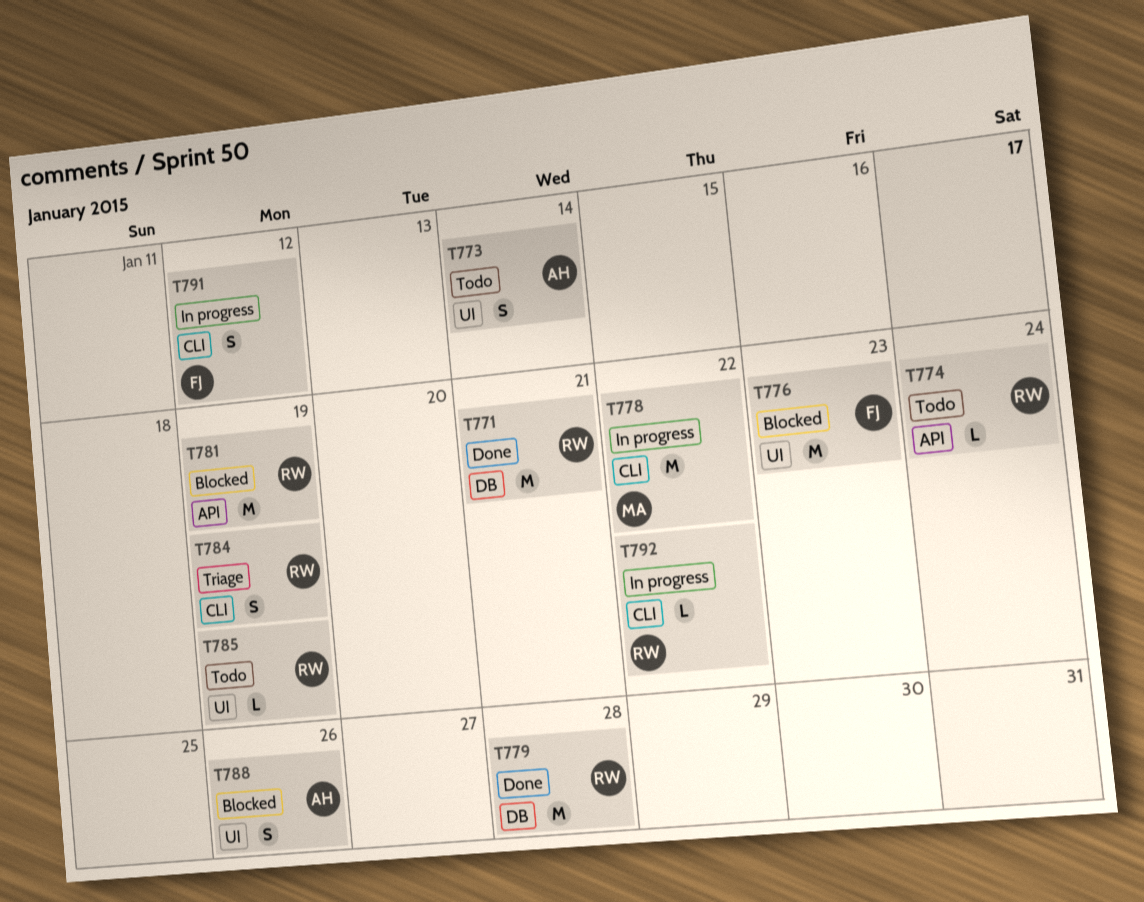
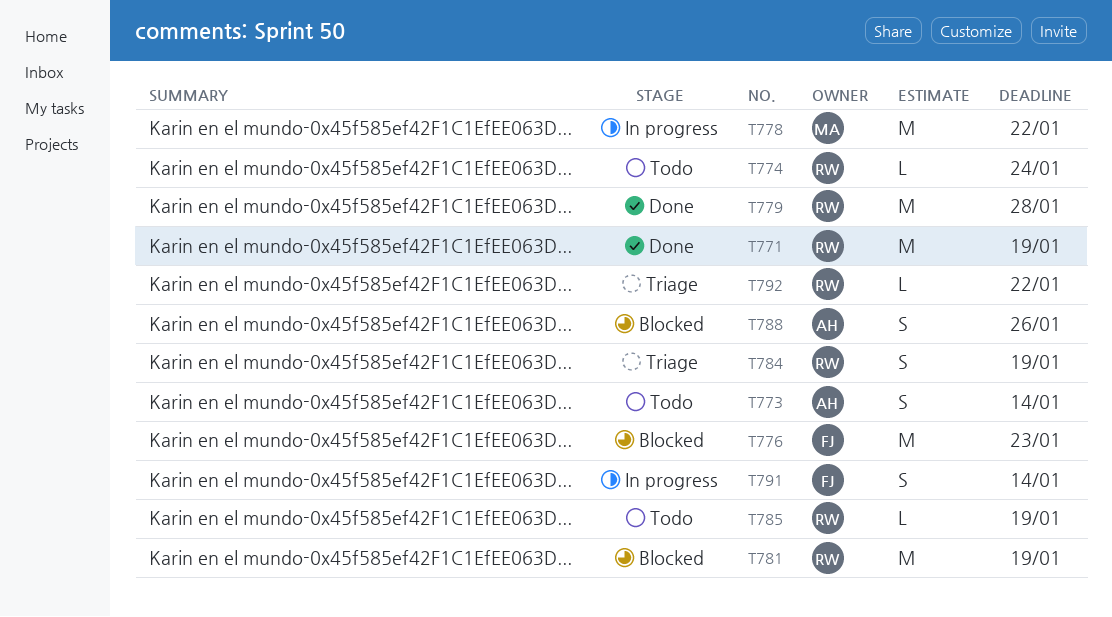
T771, due: Jan 21 -> Jan 19
T791, due: Jan 12 -> Jan 14
T792, status: In progress -> Triage

